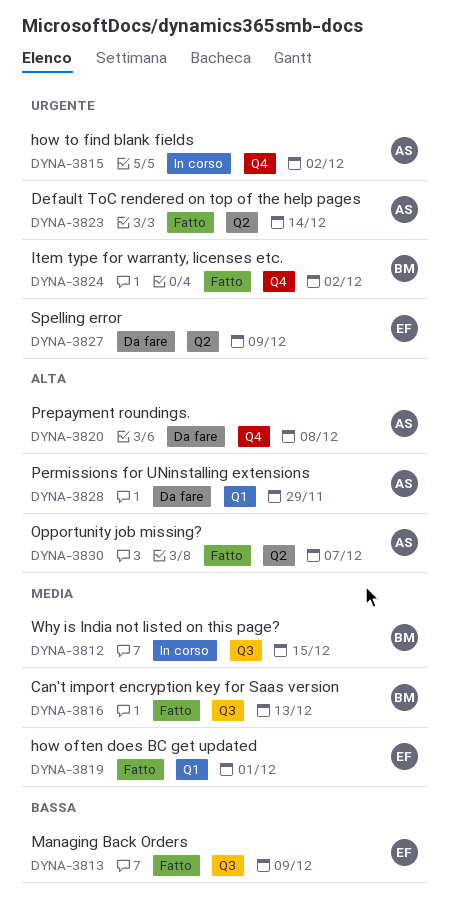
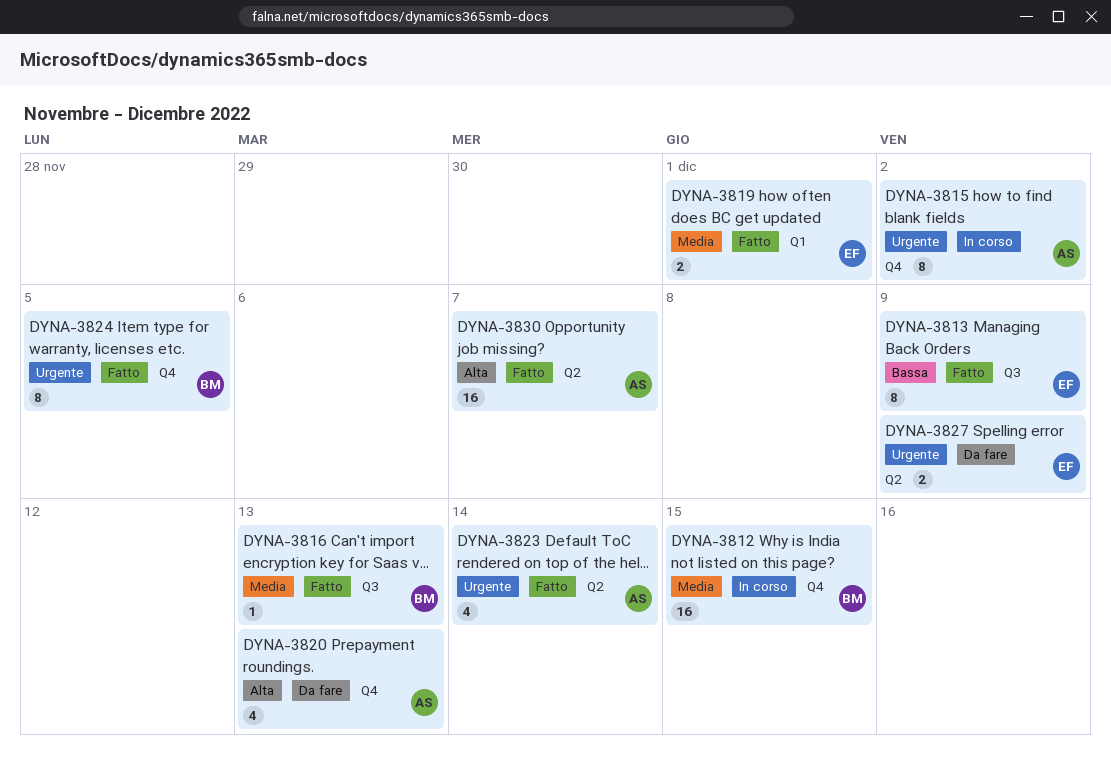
DYNA-3812, label: Q3 -> Q4
DYNA-3820, due: Dec 8 -> Dec 13
DYNA-3824, due: Dec 2 -> Dec 5
DYNA-3828: present -> none

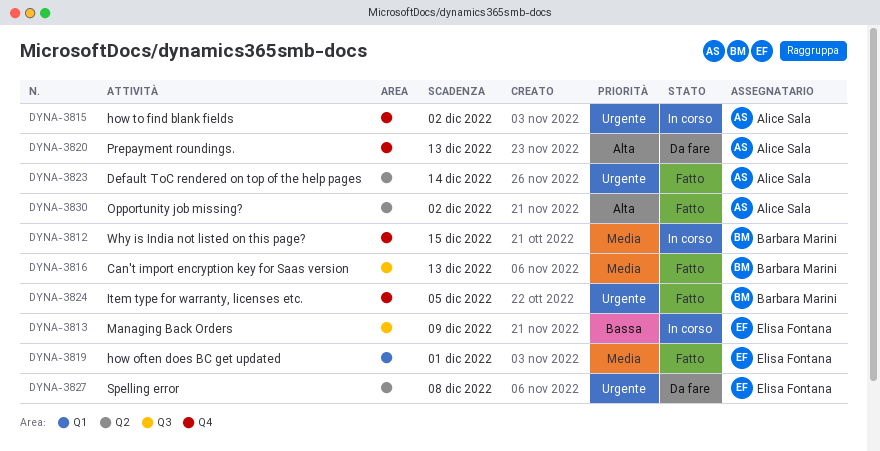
DYNA-3813, status: Fatto -> In corso
DYNA-3827, due: Dec 9 -> Dec 8
DYNA-3830, due: Dec 7 -> Dec 2

